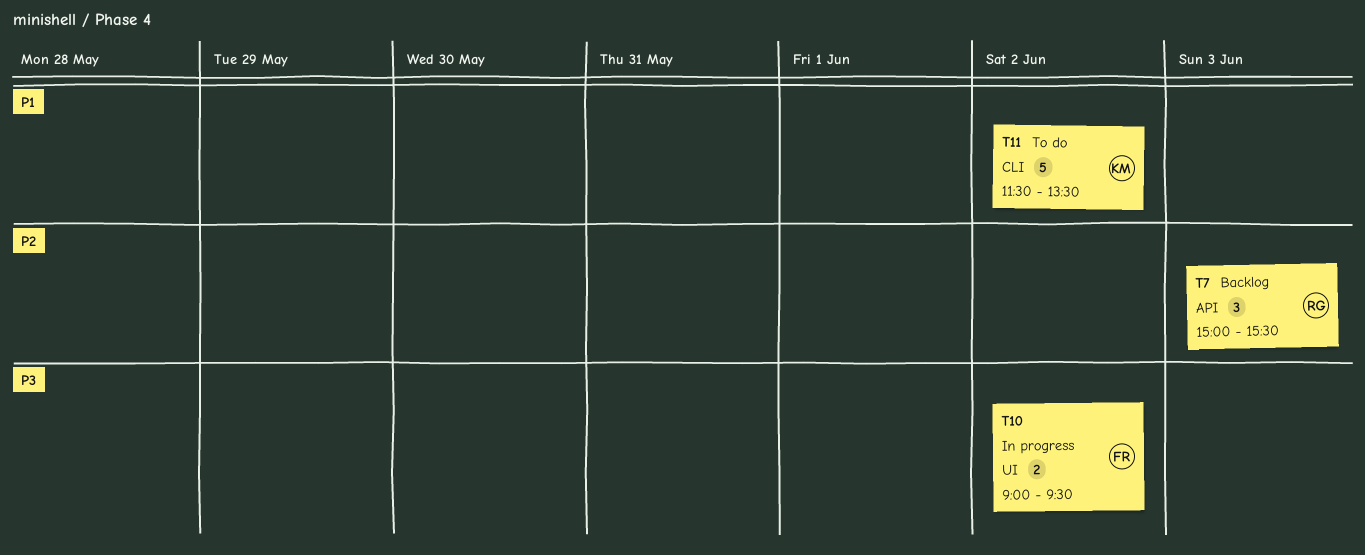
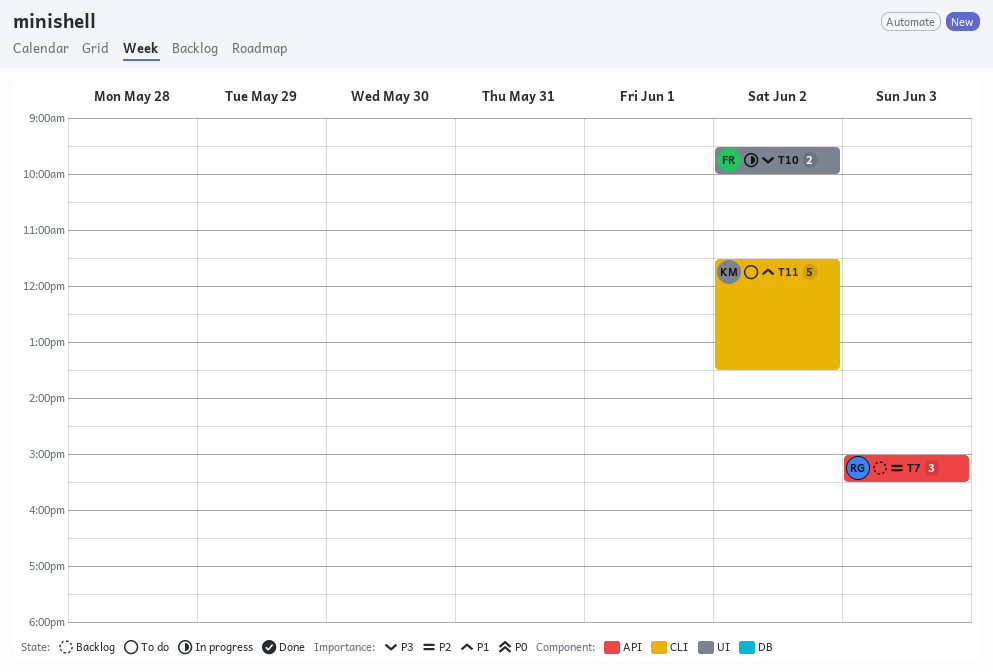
T10, begins: 09:00 -> 09:30
T10, ends: 09:30 -> 10:00

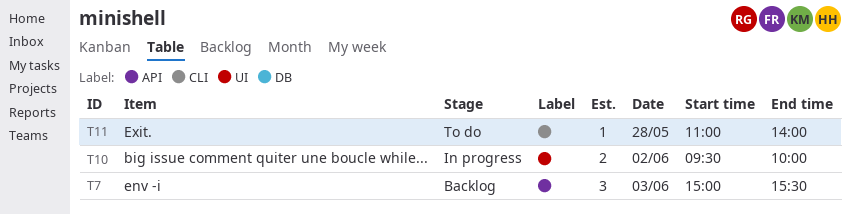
T11, estimate: 5 -> 1
T11, day: Jun 2 -> May 28
T11, begins: 11:30 -> 11:00
T11, ends: 13:30 -> 14:00

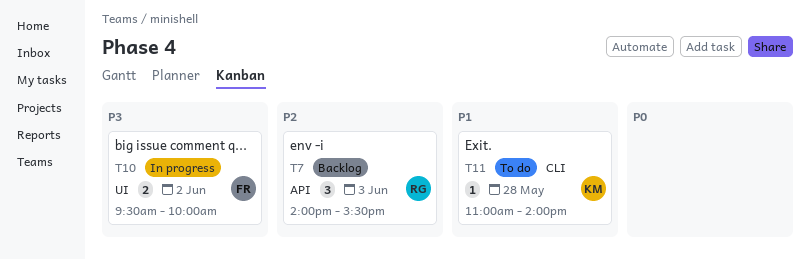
T7, begins: 15:00 -> 14:00

